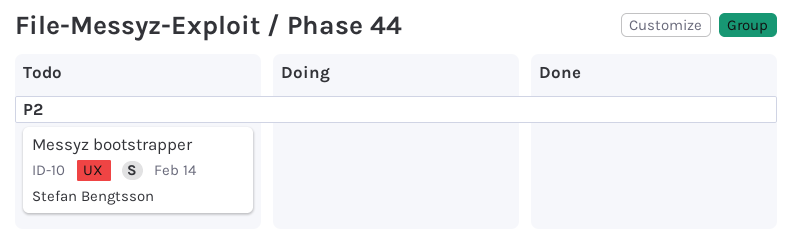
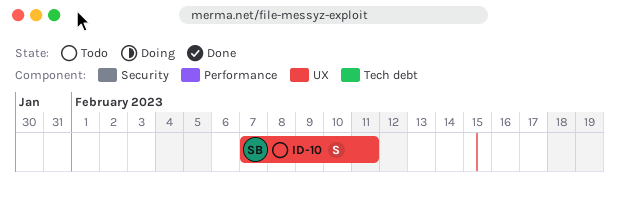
ID-10, due: Feb 14 -> Feb 11

